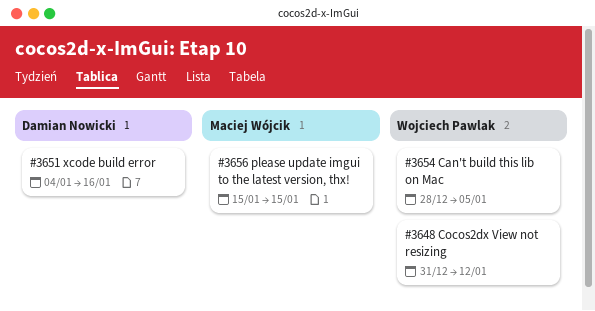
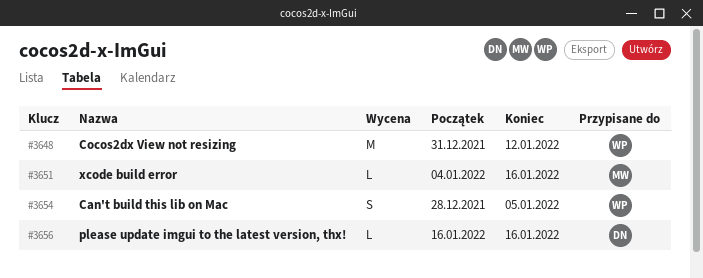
#3651, owner: Damian Nowicki -> Maciej Wójcik
#3656, owner: Maciej Wójcik -> Damian Nowicki
#3656, start: Jan 15 -> Jan 16
#3656, due: Jan 15 -> Jan 16

